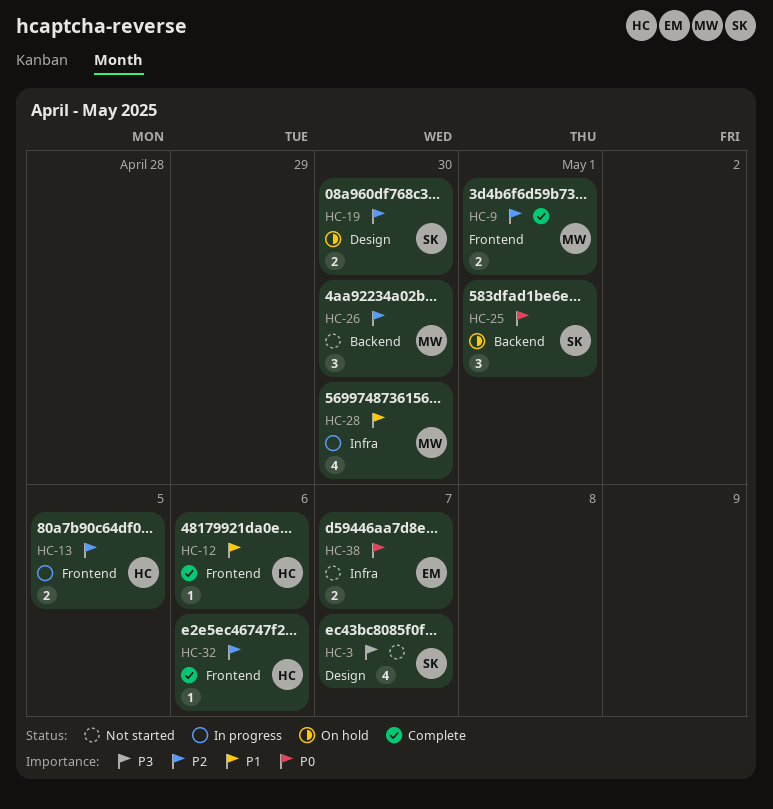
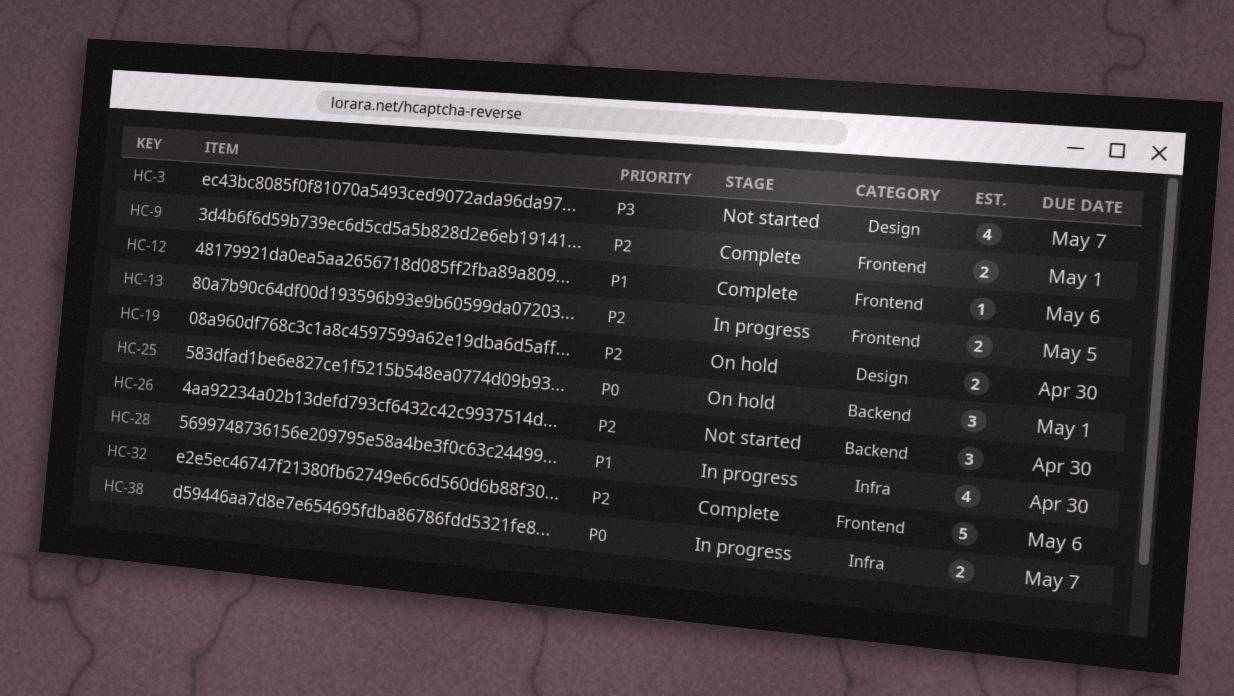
HC-32, estimate: 1 -> 5
HC-38, status: Not started -> In progress

